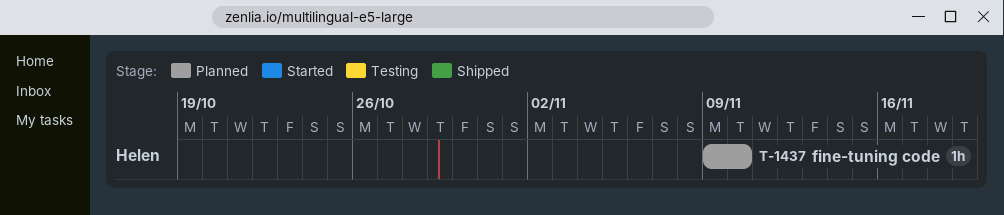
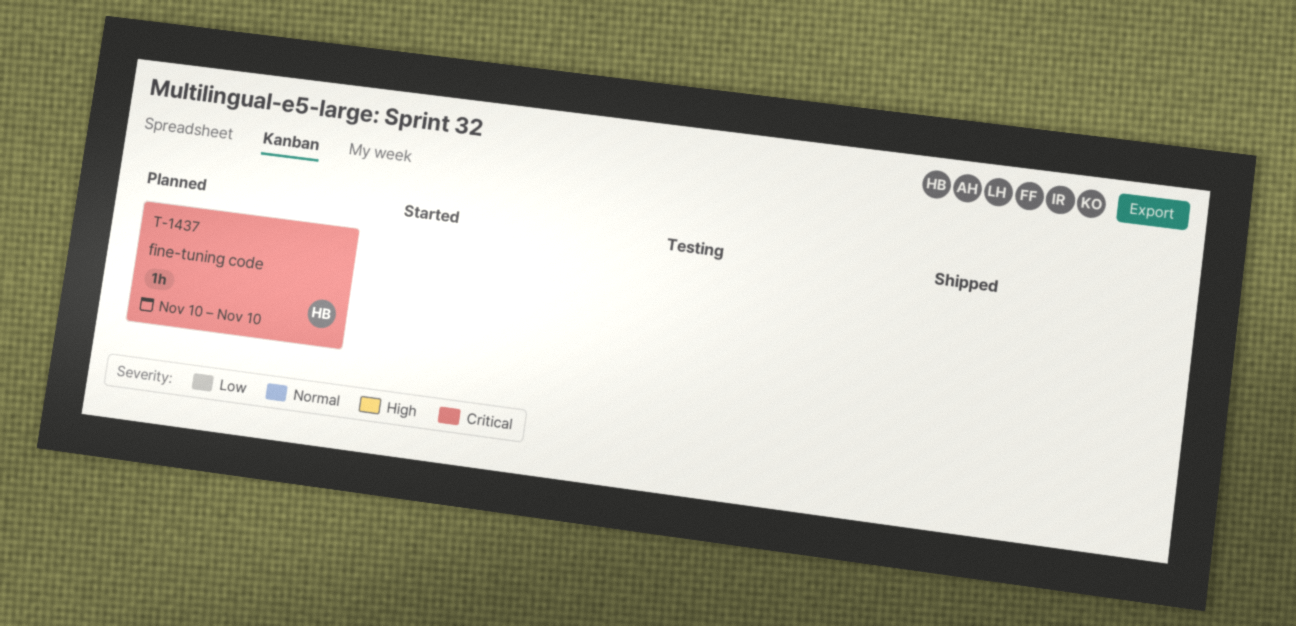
T-1437, start: Nov 9 -> Nov 10

